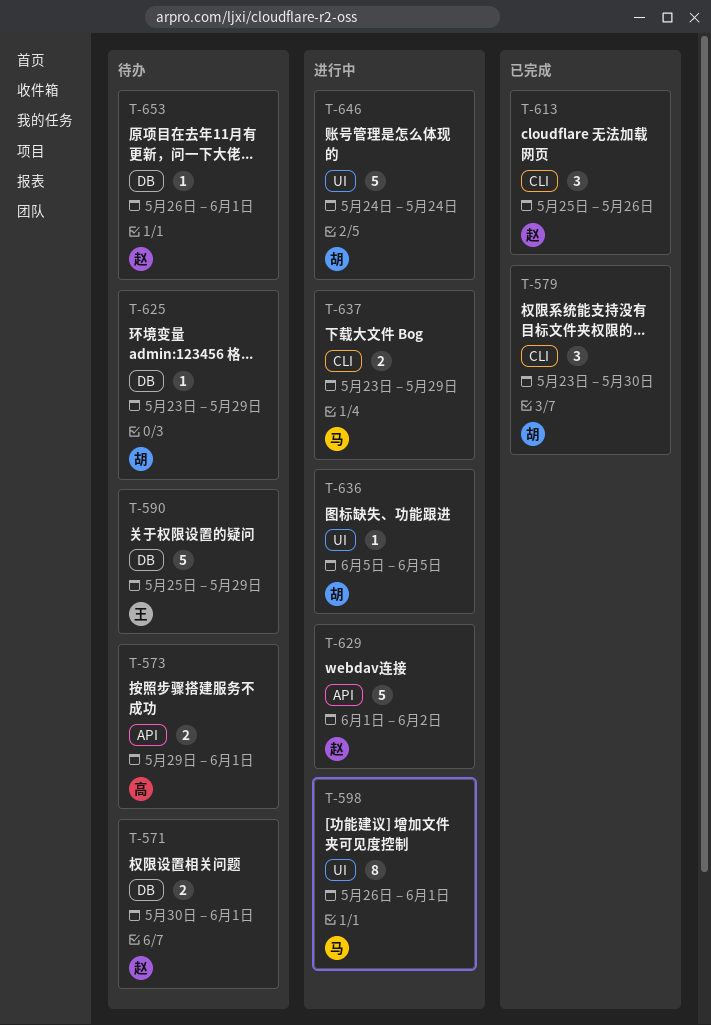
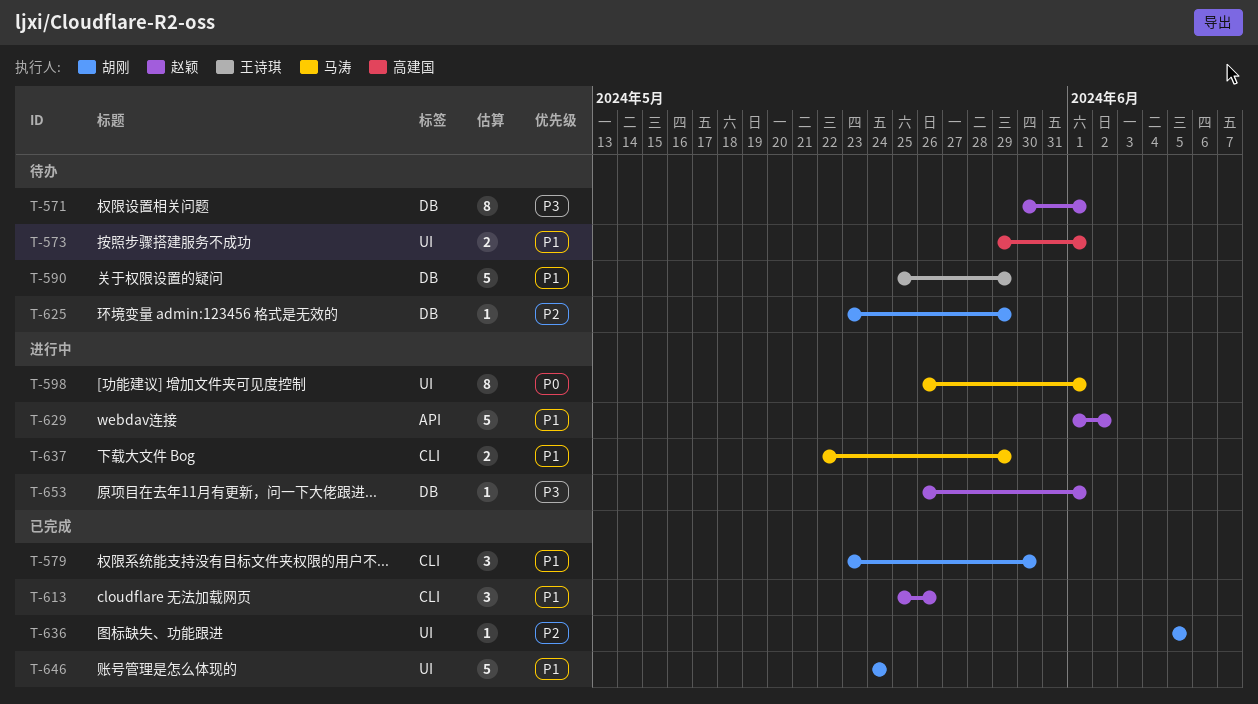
T-571, estimate: 2 -> 8
T-573, label: API -> UI
T-636, status: 进行中 -> 已完成
T-637, start: May 23 -> May 22
T-646, status: 进行中 -> 已完成
T-653, status: 待办 -> 进行中

